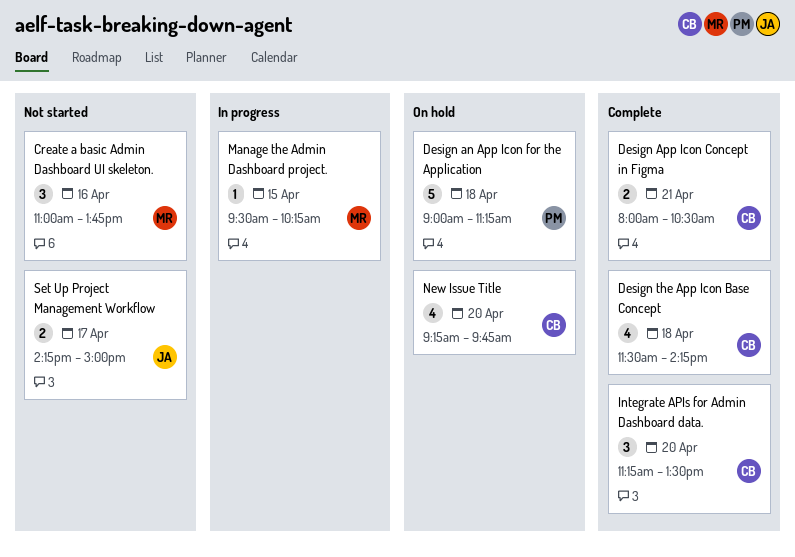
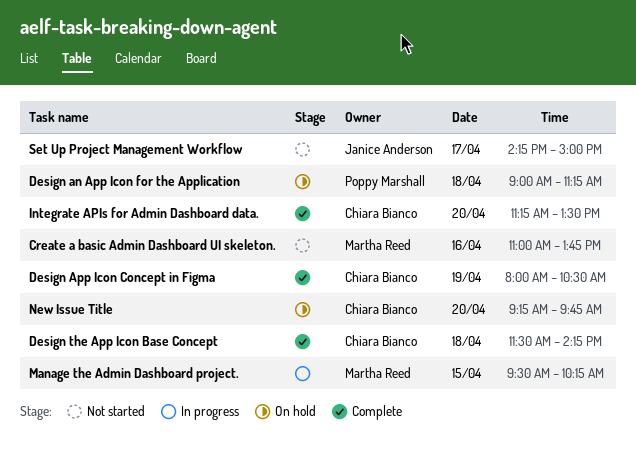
Design App Icon Concept in Figma, day: Apr 21 -> Apr 19

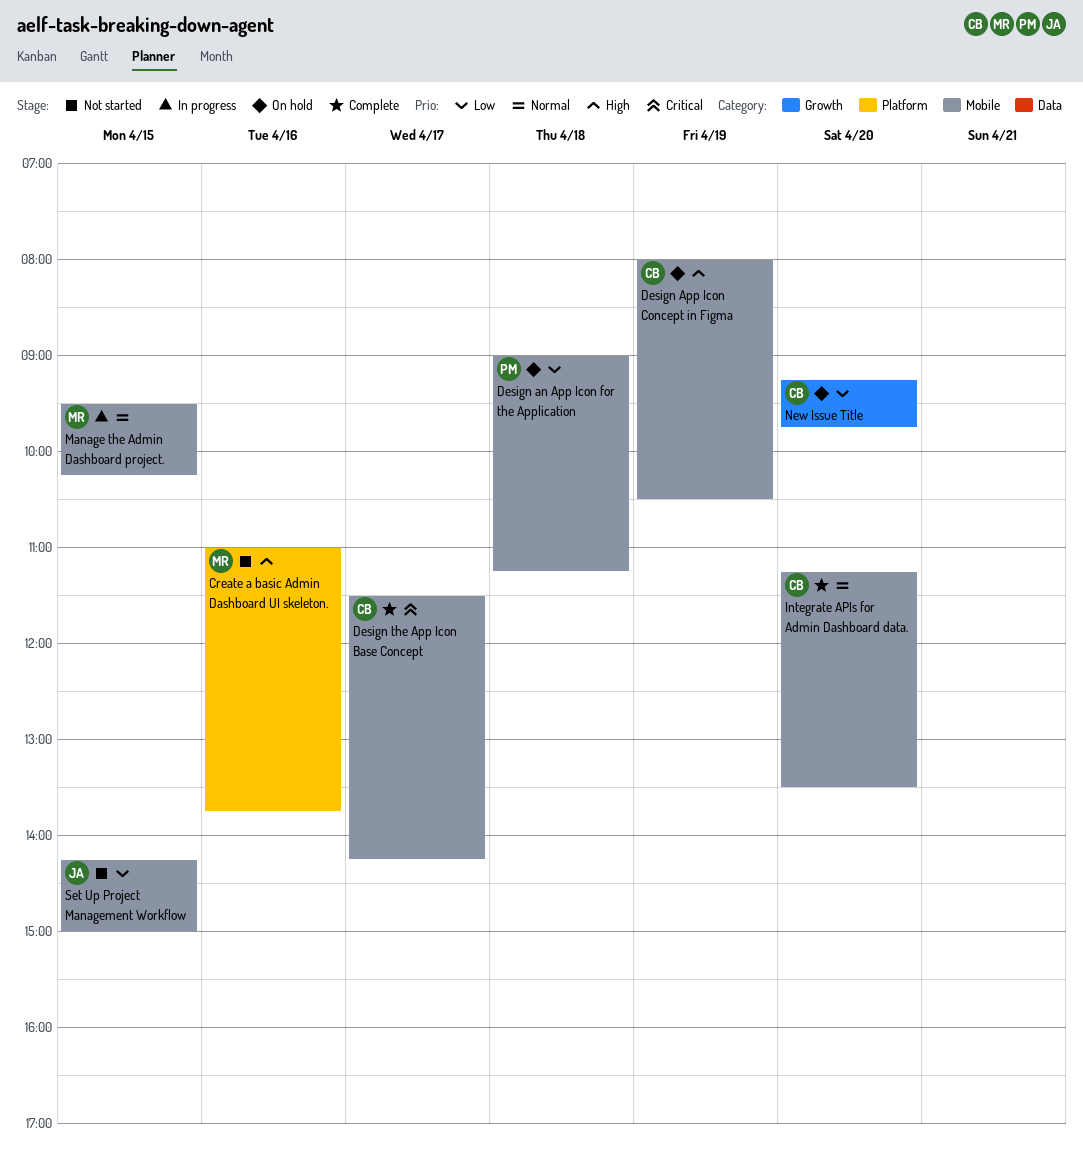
Design App Icon Concept in Figma, status: Complete -> On hold
Design the App Icon Base Concept, day: Apr 18 -> Apr 17
Set Up Project Management Workflow, day: Apr 17 -> Apr 15

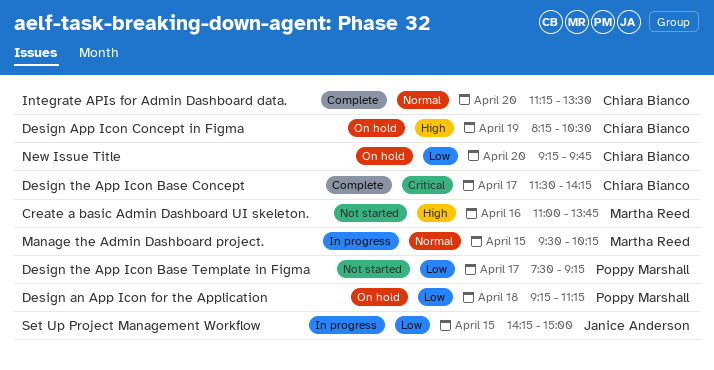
Design an App Icon for the Application, begins: 09:00 -> 09:15
Design App Icon Concept in Figma, begins: 08:00 -> 08:15
Design the App Icon Base Template in Figma: none -> present
Set Up Project Management Workflow, status: Not started -> In progress

